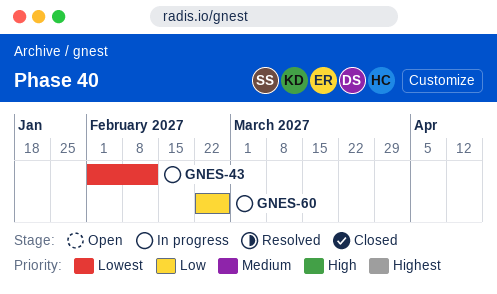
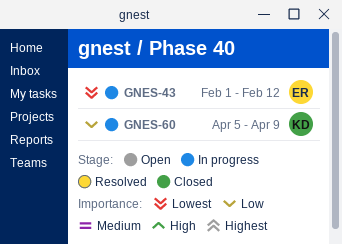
GNES-60, start: Feb 22 -> Apr 5
GNES-60, due: Feb 26 -> Apr 9

